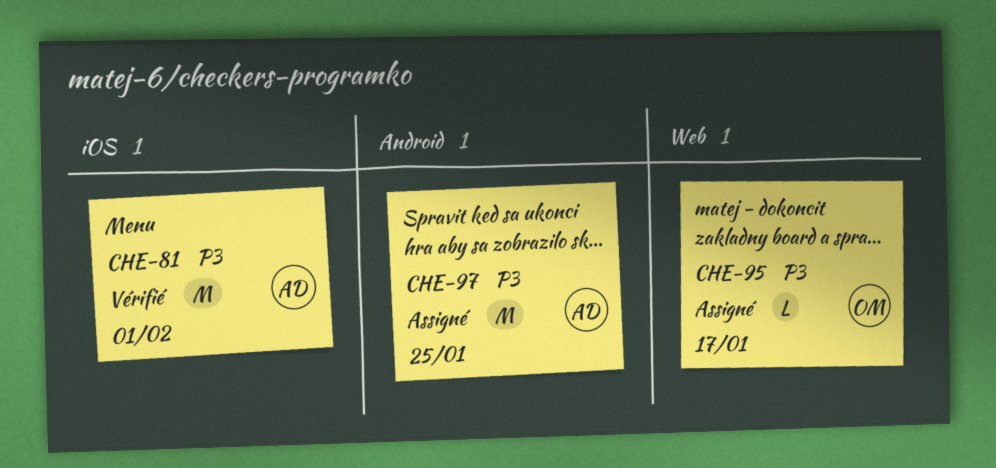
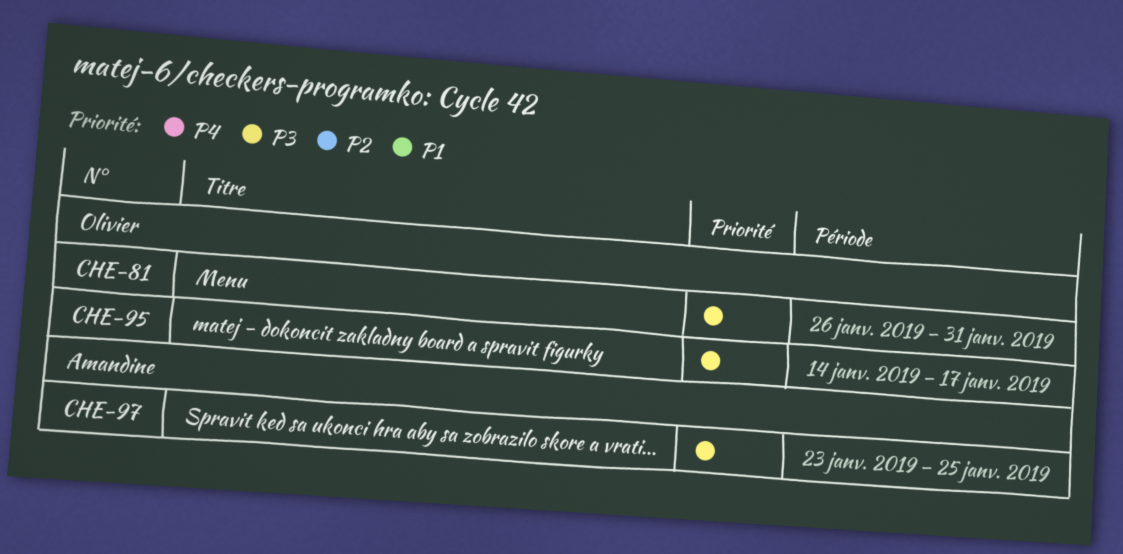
CHE-81, owner: Amandine -> Olivier
CHE-81, due: Feb 1 -> Jan 31

